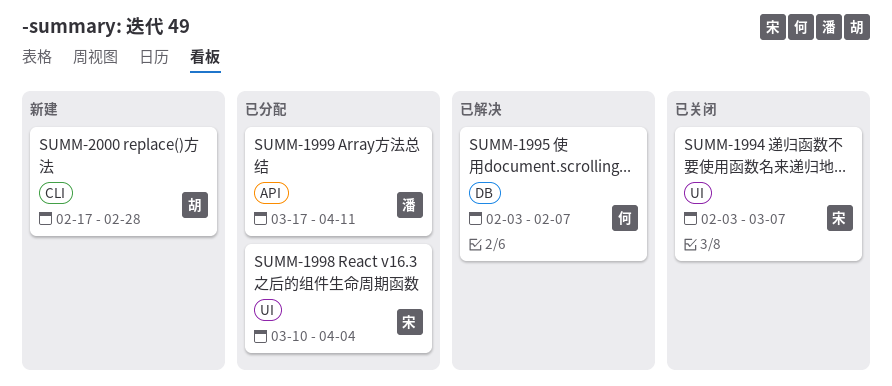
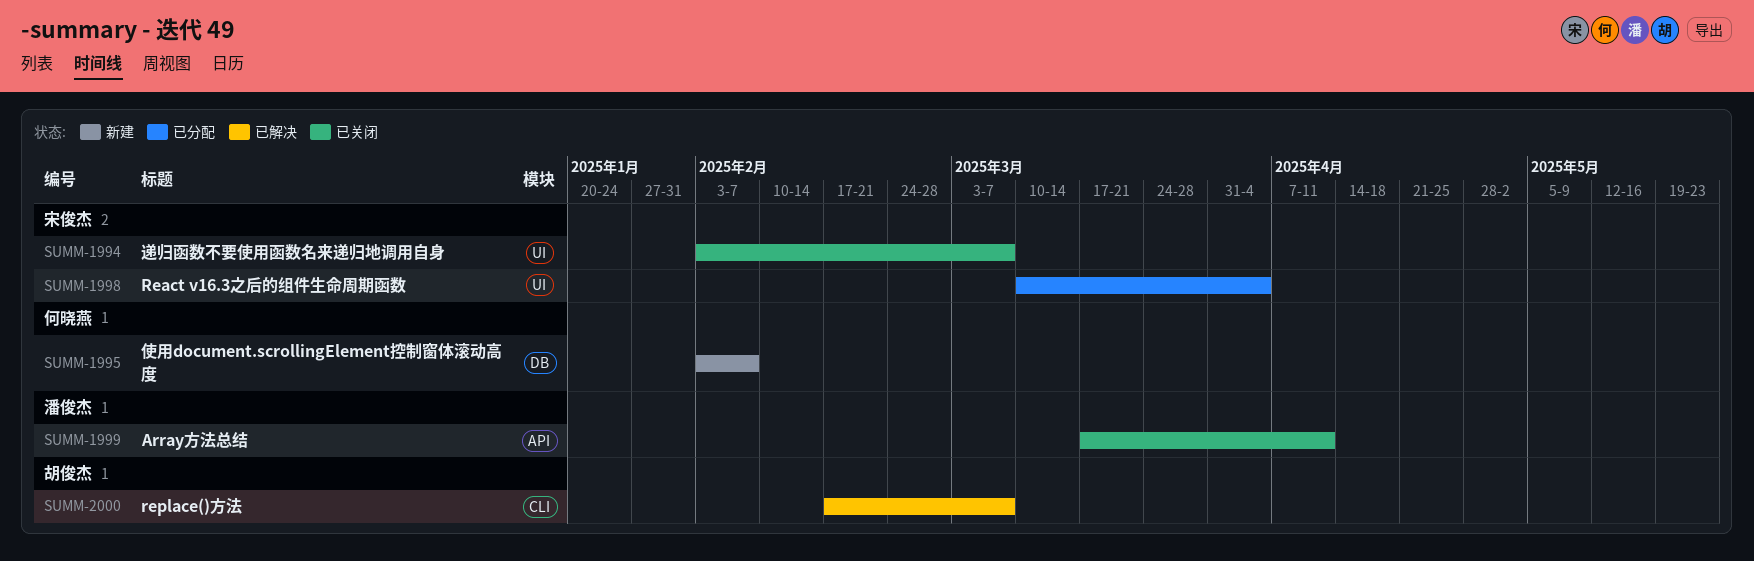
SUMM-1995, status: 已解决 -> 新建
SUMM-1999, status: 已分配 -> 已关闭
SUMM-2000, status: 新建 -> 已解决
SUMM-2000, due: Feb 28 -> Mar 7

